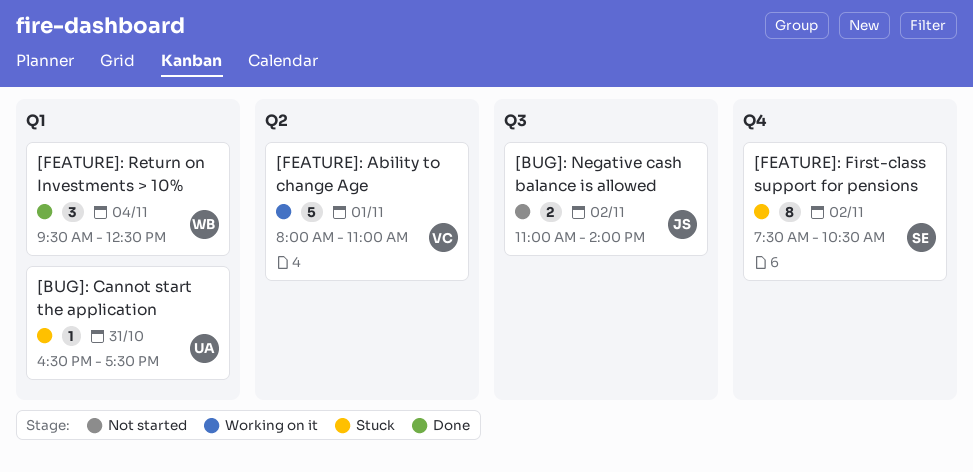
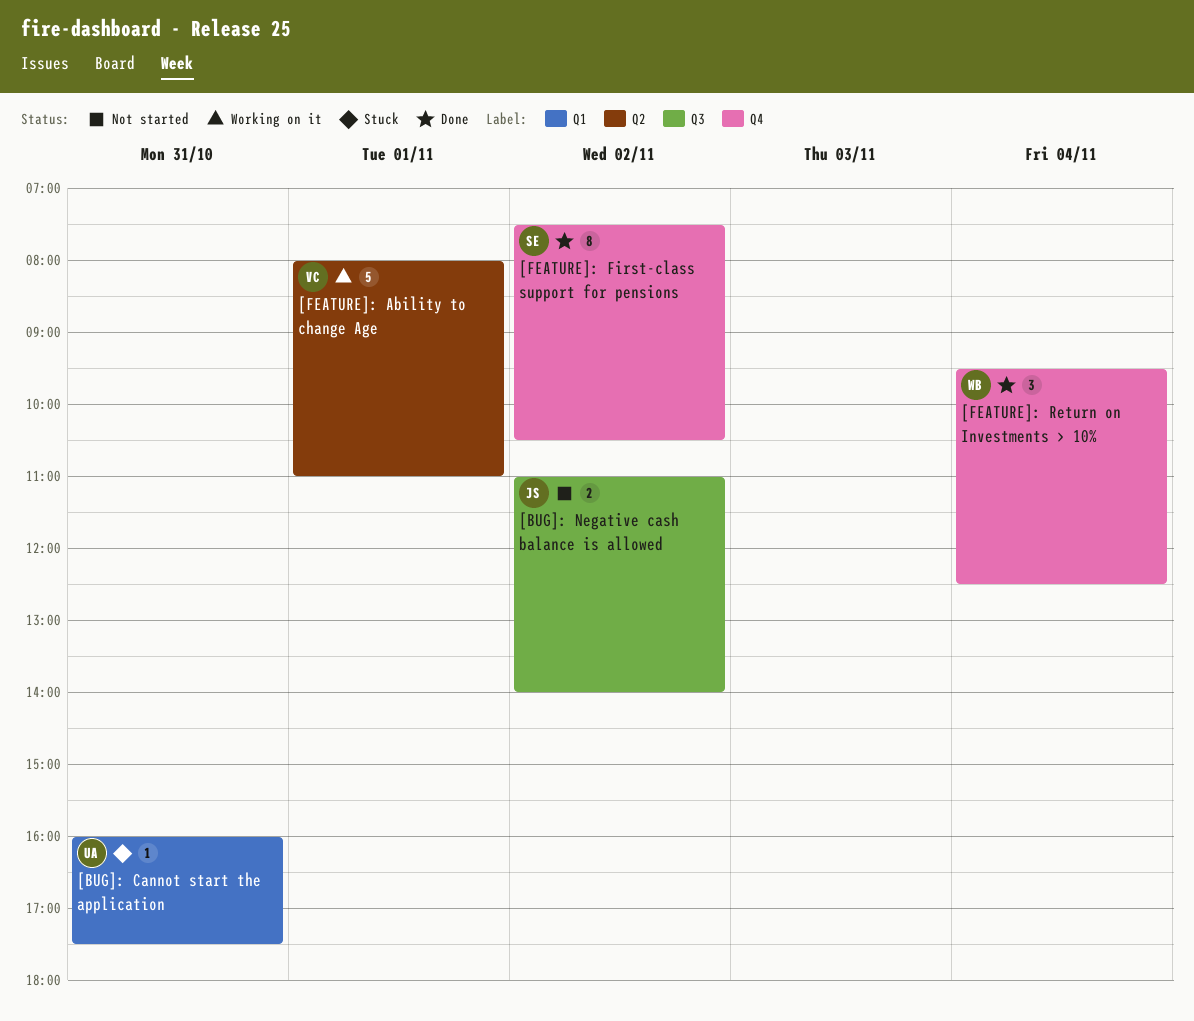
[BUG]: Cannot start the application, begins: 16:30 -> 16:00
[FEATURE]: First-class support for pensions, status: Stuck -> Done
[FEATURE]: Return on Investments > 10%, label: Q1 -> Q4

